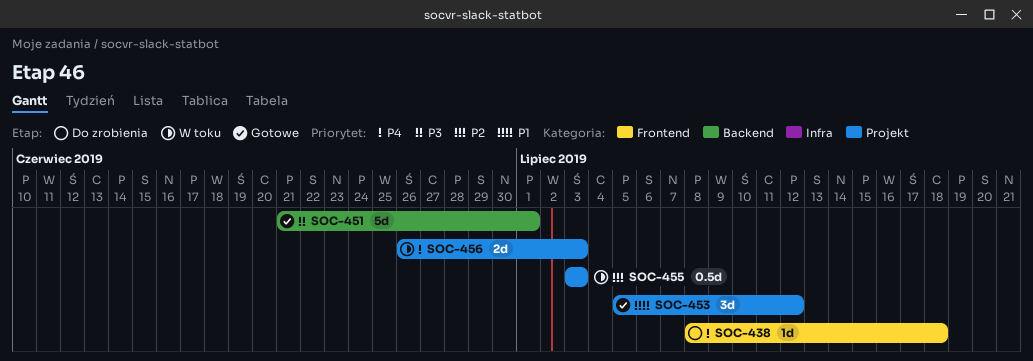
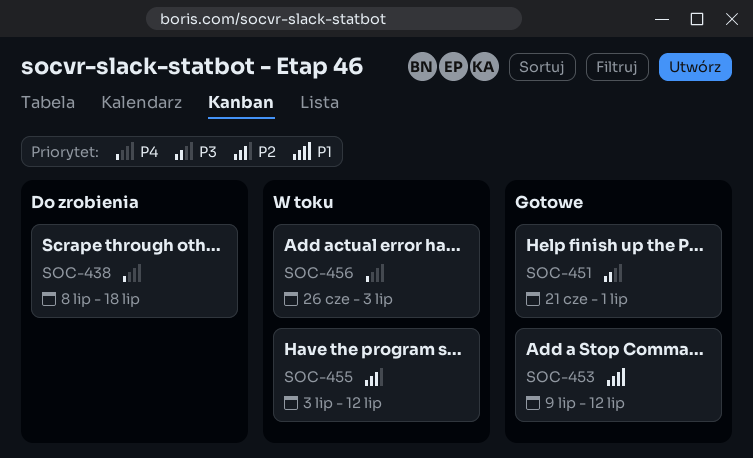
SOC-453, start: Jul 5 -> Jul 9
SOC-455, due: Jul 3 -> Jul 12

